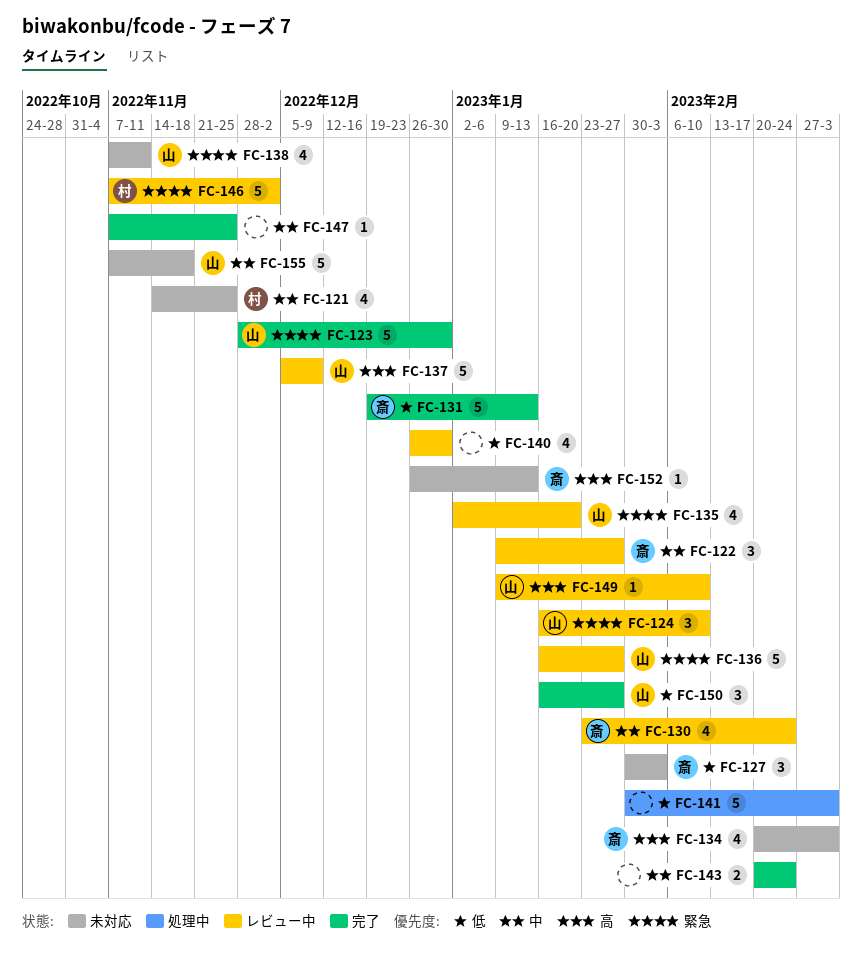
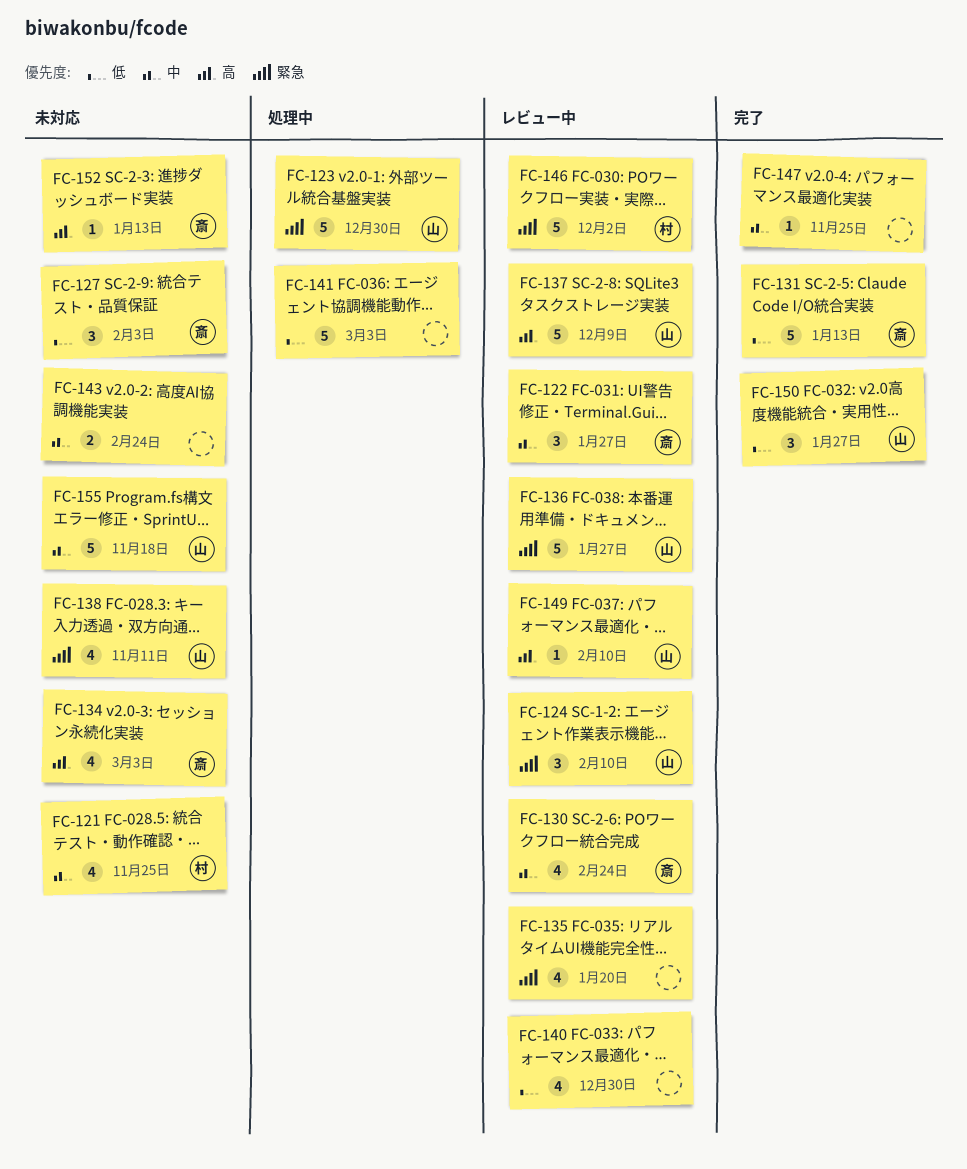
FC-123, status: 完了 -> 処理中
FC-135, owner: 山 -> none
FC-143, status: 完了 -> 未対応

